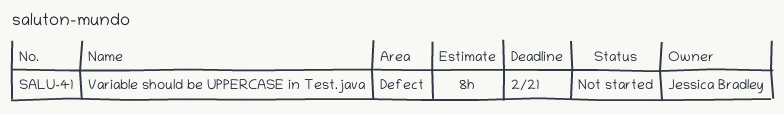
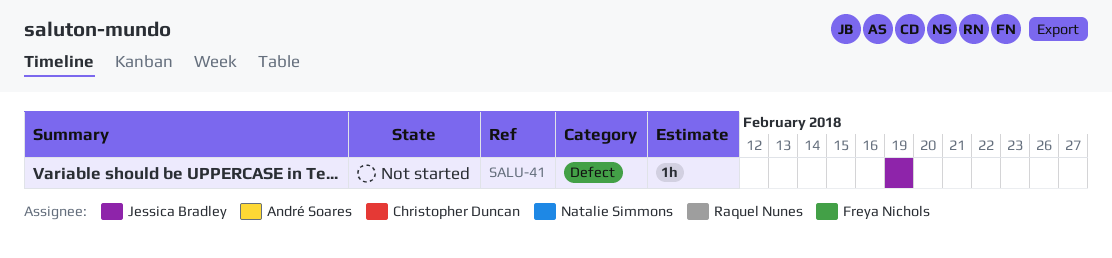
SALU-41, estimate: 8h -> 1h
SALU-41, due: Feb 21 -> Feb 19

